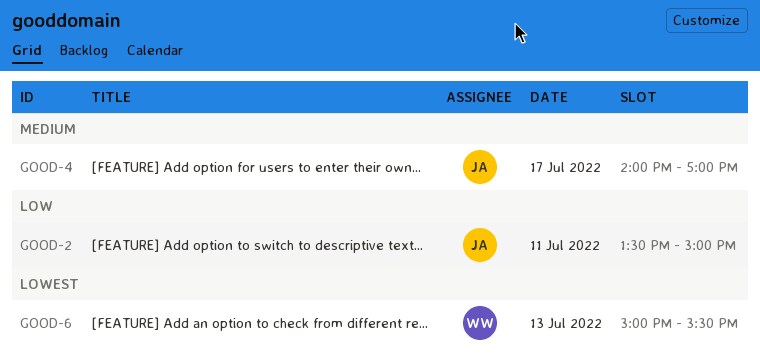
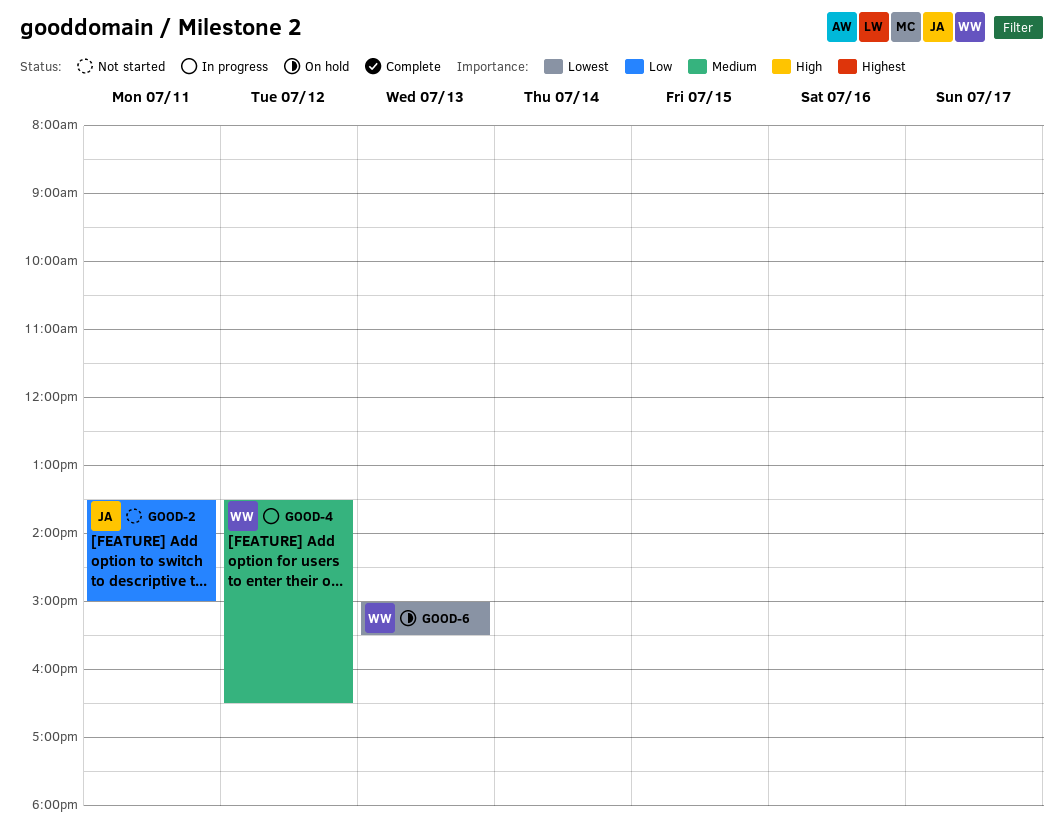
GOOD-4, owner: JA -> WW
GOOD-4, day: Jul 17 -> Jul 12
GOOD-4, begins: 14:00 -> 13:30
GOOD-4, ends: 17:00 -> 16:30

